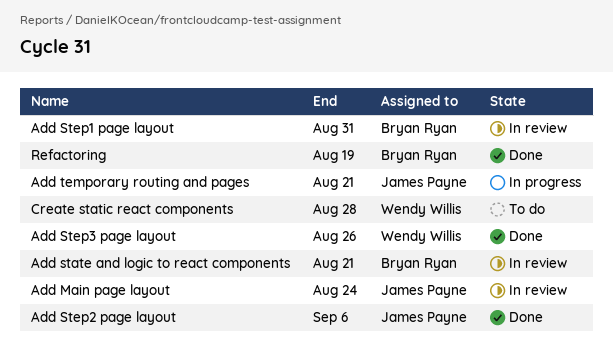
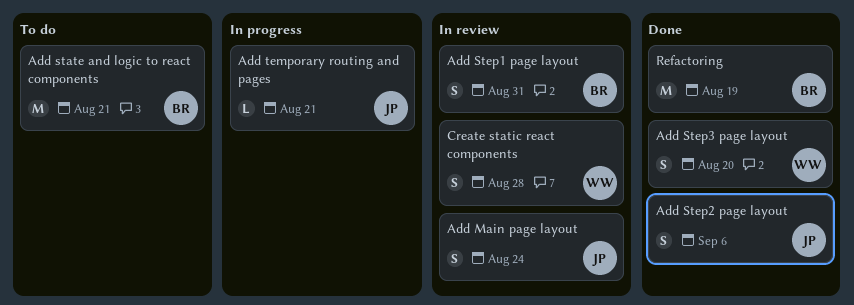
Add state and logic to react components, status: In review -> To do
Add Step3 page layout, due: Aug 26 -> Aug 20
Create static react components, status: To do -> In review

